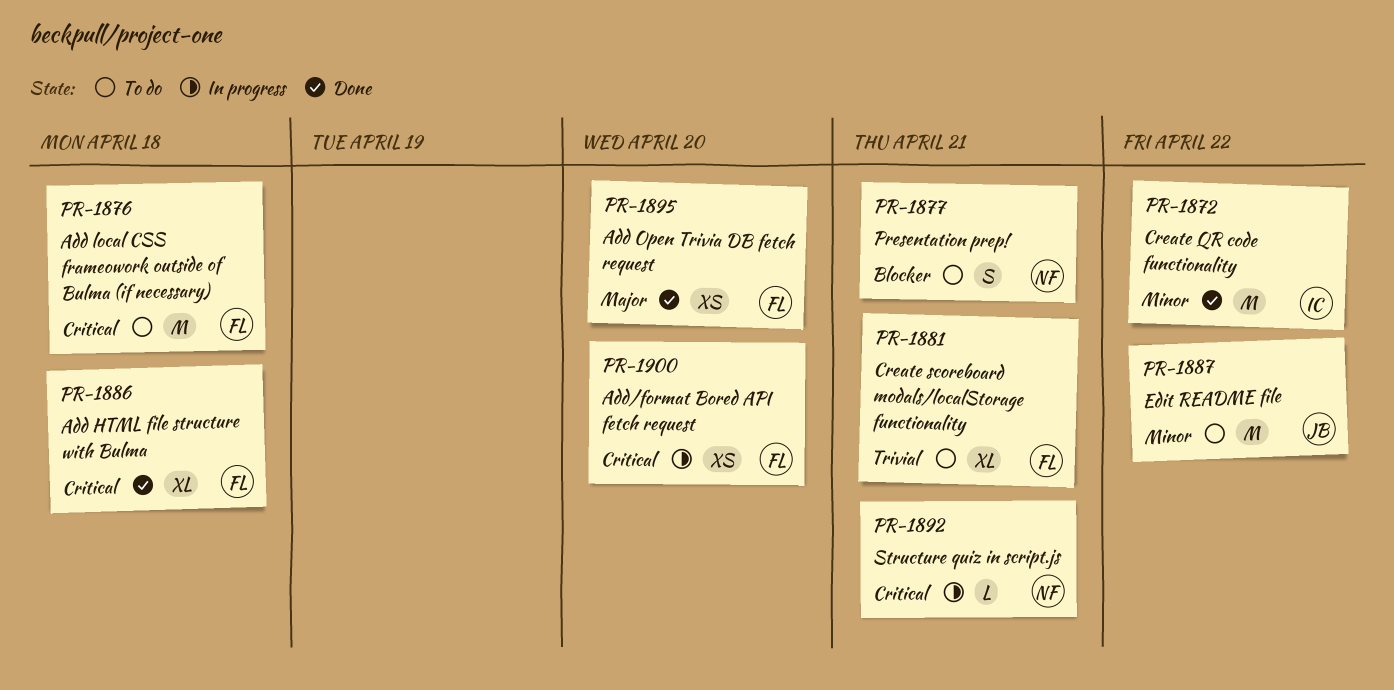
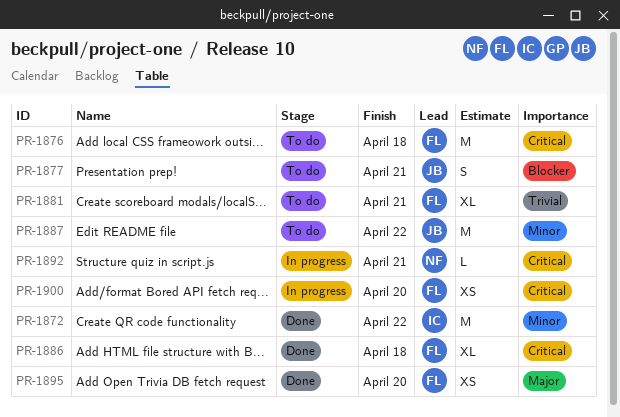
PR-1877, owner: NF -> JB

